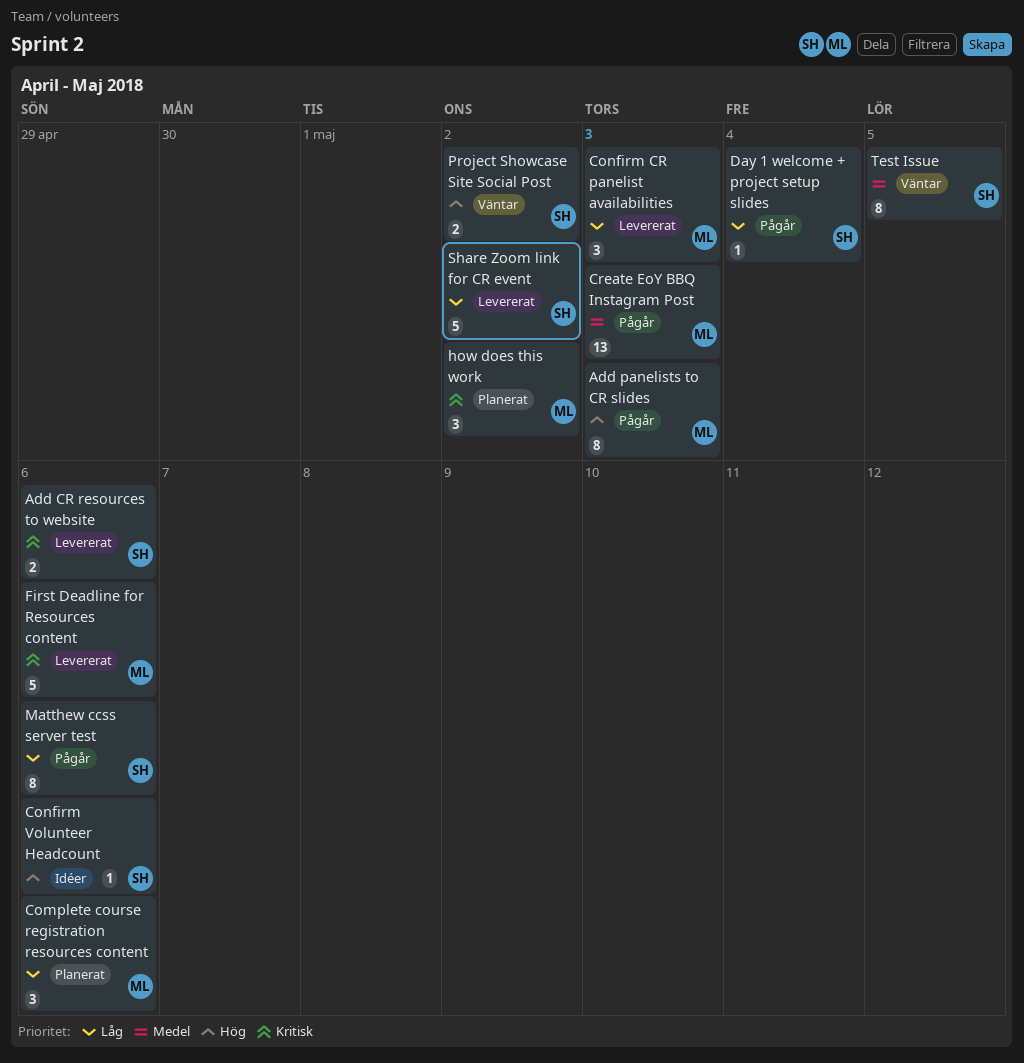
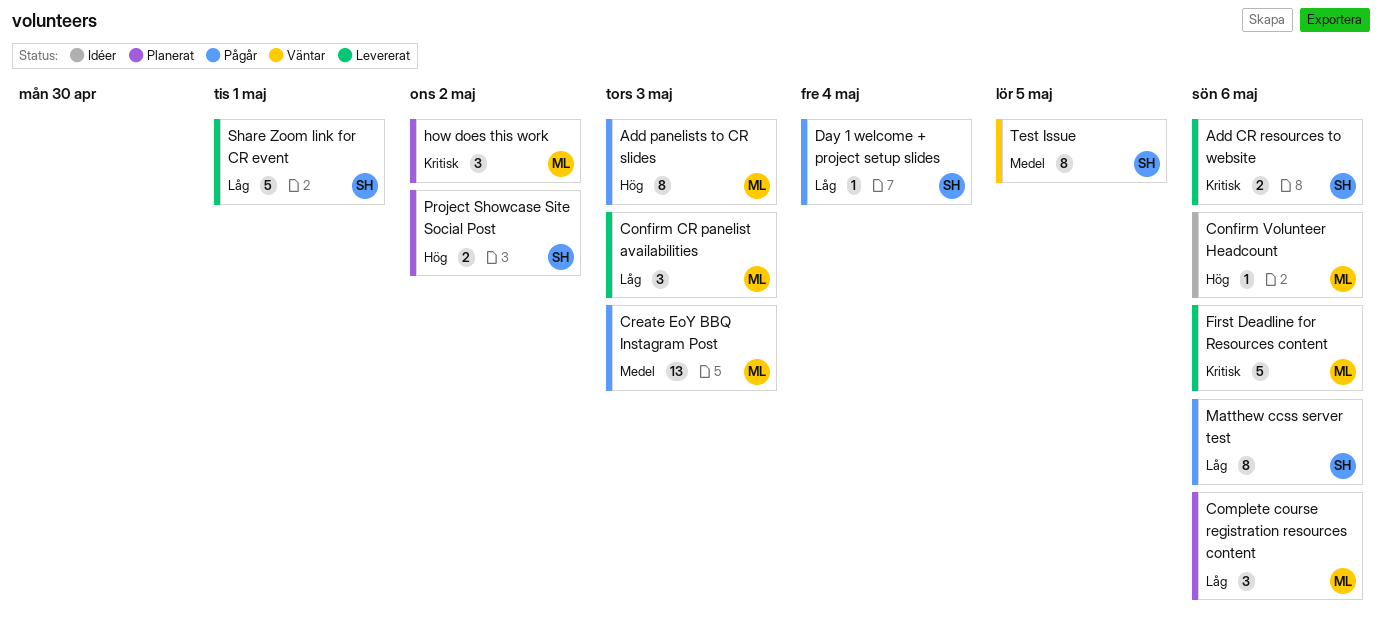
Confirm Volunteer Headcount, owner: SH -> ML
Project Showcase Site Social Post, status: Väntar -> Planerat
Share Zoom link for CR event, due: May 2 -> May 1

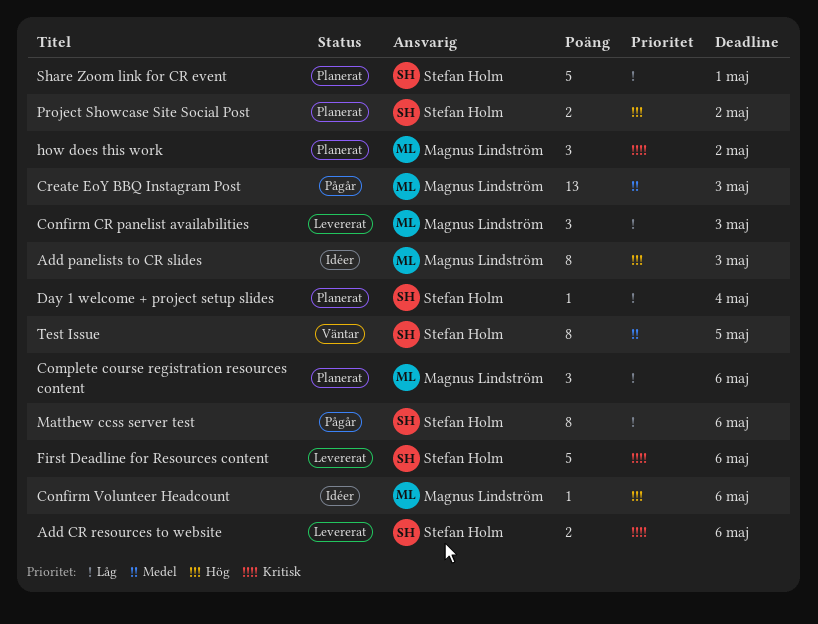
Add panelists to CR slides, status: Pågår -> Idéer
Day 1 welcome + project setup slides, status: Pågår -> Planerat
First Deadline for Resources content, owner: Magnus Lindström -> Stefan Holm
Share Zoom link for CR event, status: Levererat -> Planerat

